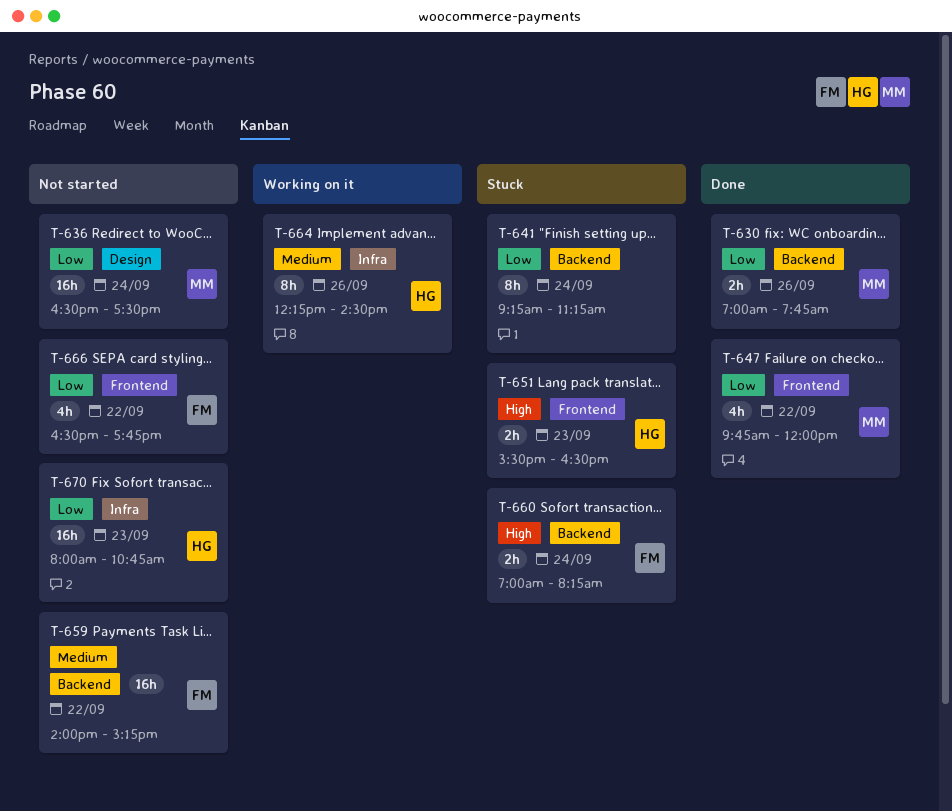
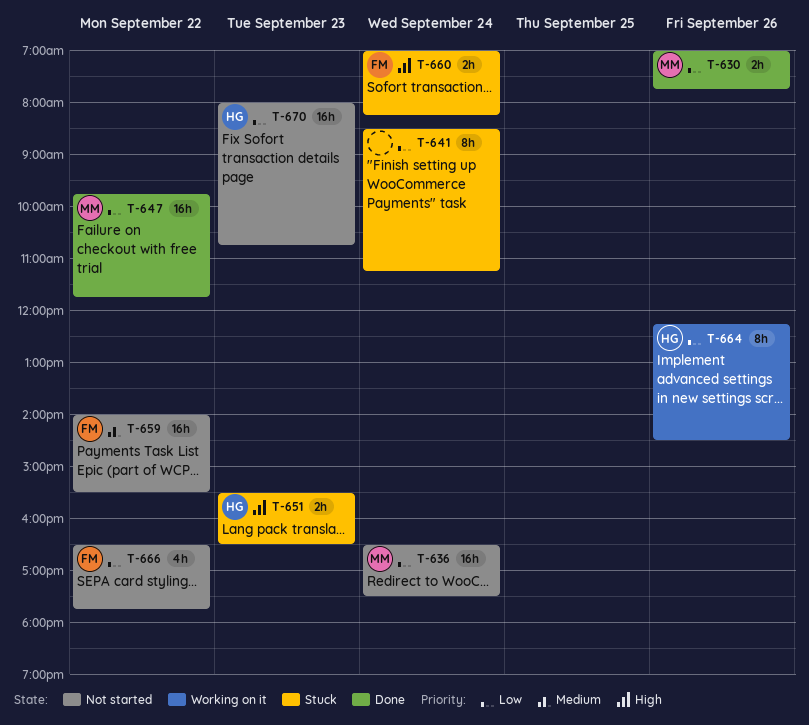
T-641, begins: 09:15 -> 08:30
T-647, estimate: 4h -> 16h
T-647, ends: 12:00 -> 11:45
T-659, ends: 15:15 -> 15:30
T-664, priority: Medium -> Low

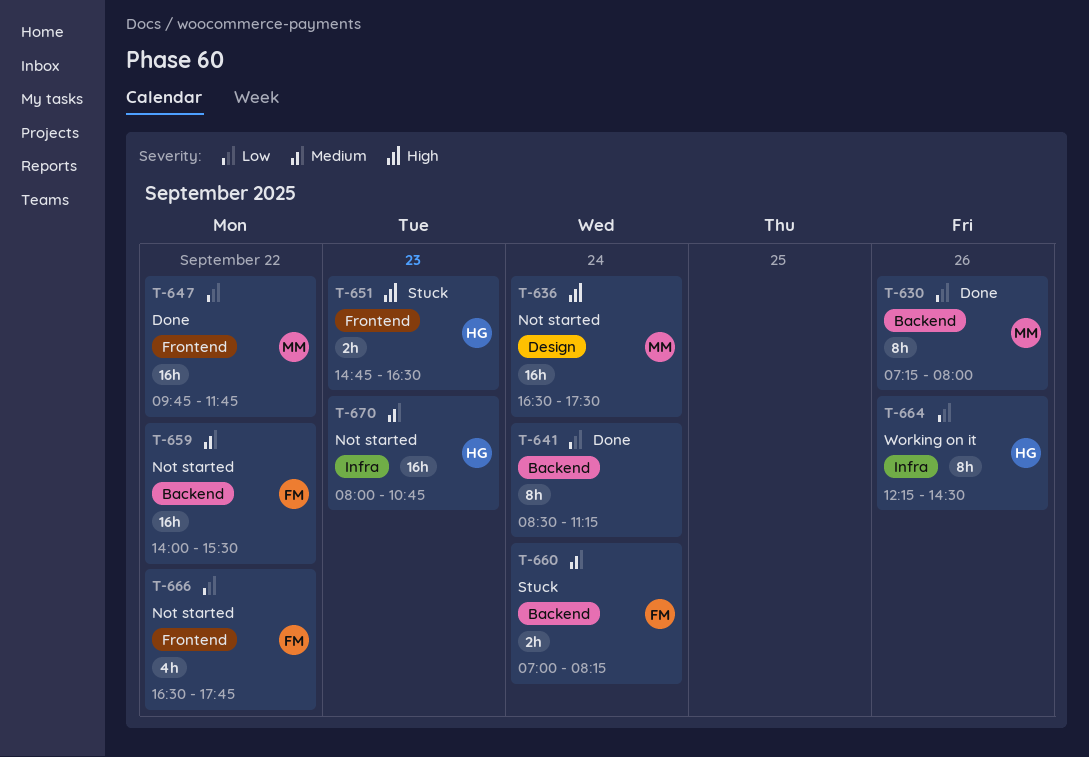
T-630, estimate: 2h -> 8h
T-630, begins: 07:00 -> 07:15
T-630, ends: 07:45 -> 08:00
T-636, priority: Low -> High
T-641, status: Stuck -> Done
T-651, begins: 15:30 -> 14:45
T-660, priority: High -> Medium
T-670, priority: Low -> Medium

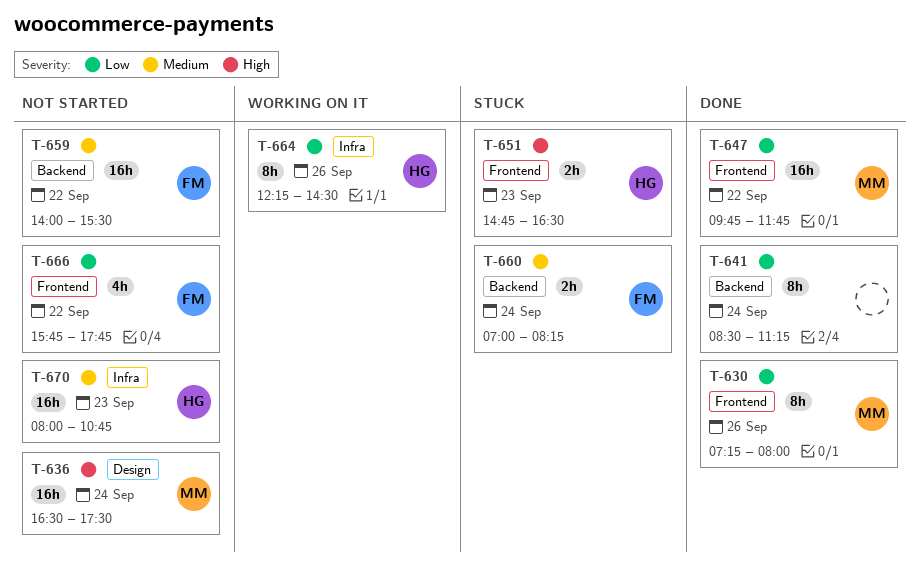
T-630, label: Backend -> Frontend
T-666, begins: 16:30 -> 15:45

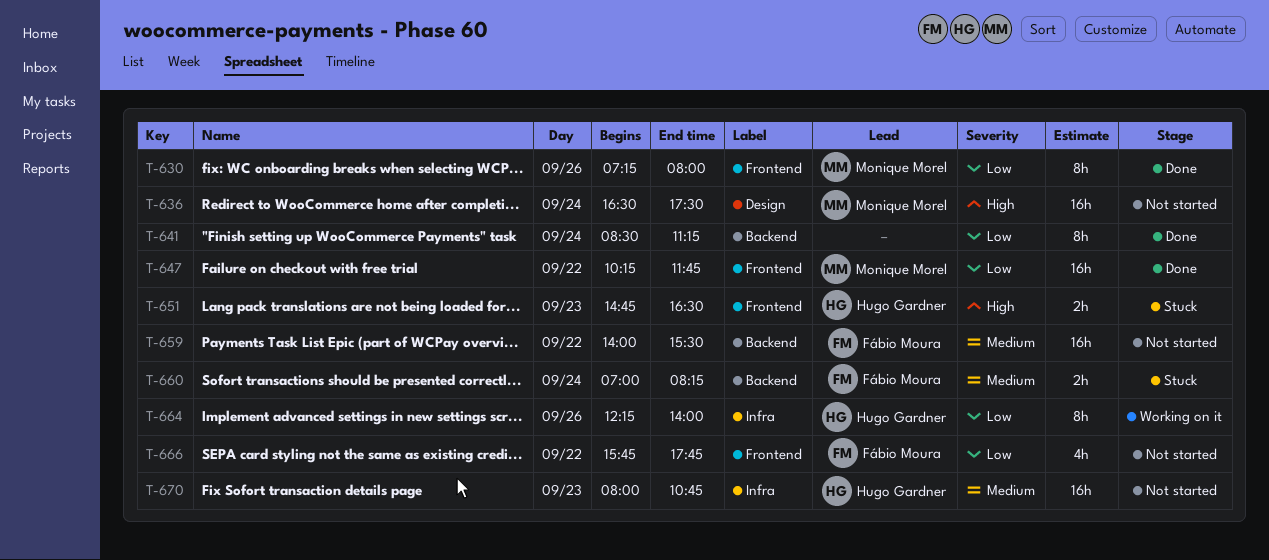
T-647, begins: 09:45 -> 10:15
T-664, ends: 14:30 -> 14:00

